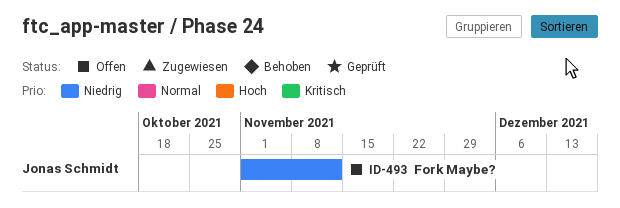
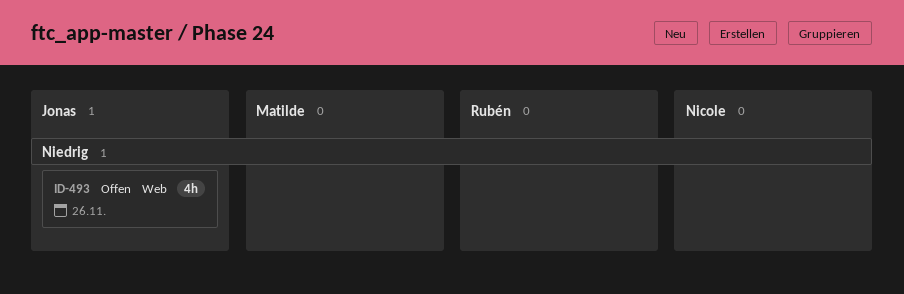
ID-493, due: Nov 12 -> Nov 26

